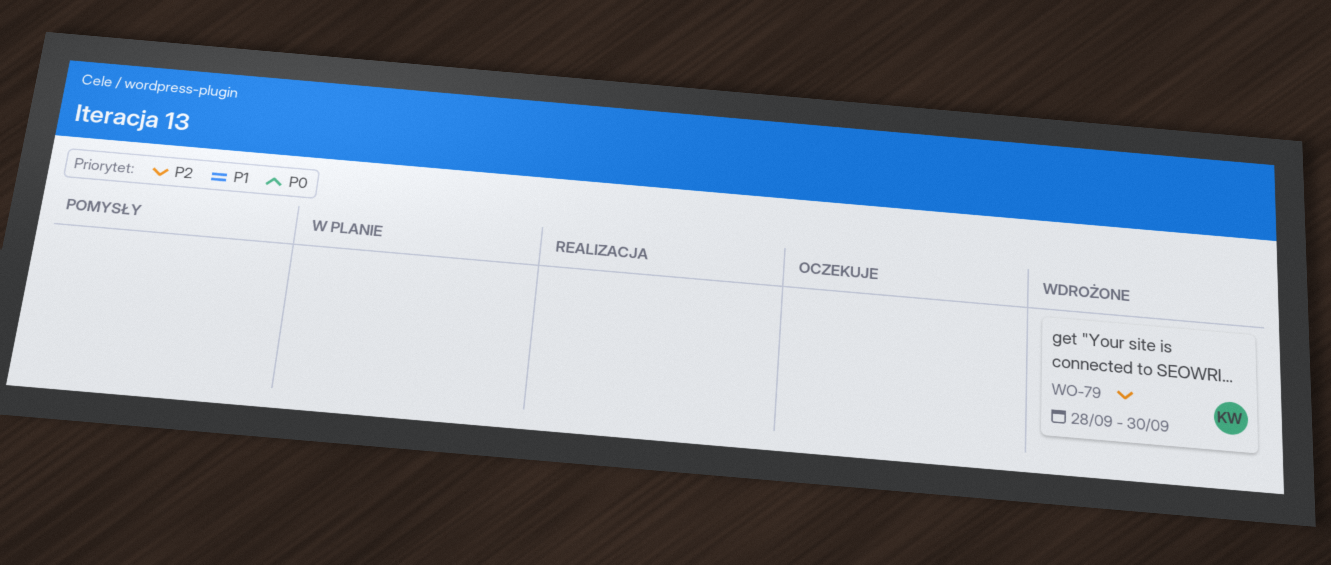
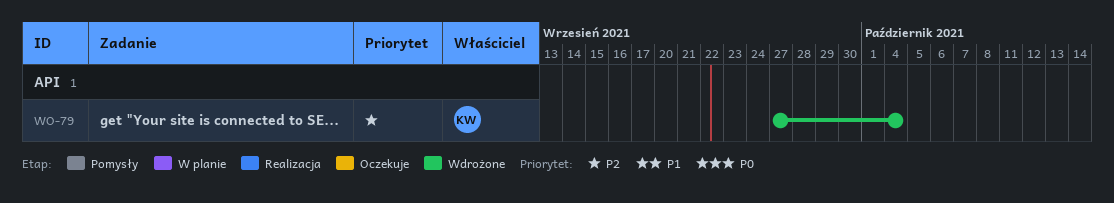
WO-79, start: Sep 28 -> Sep 27
WO-79, due: Sep 30 -> Oct 4

